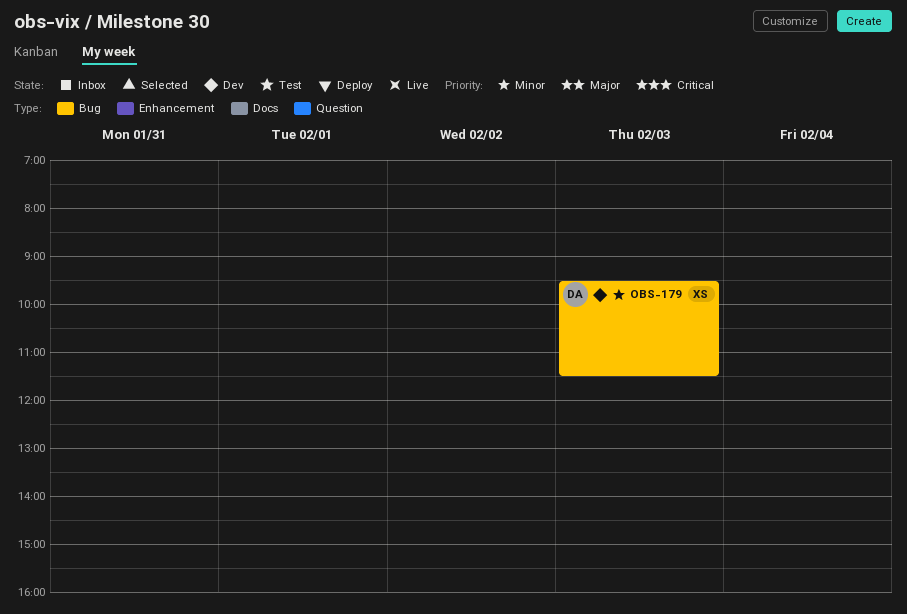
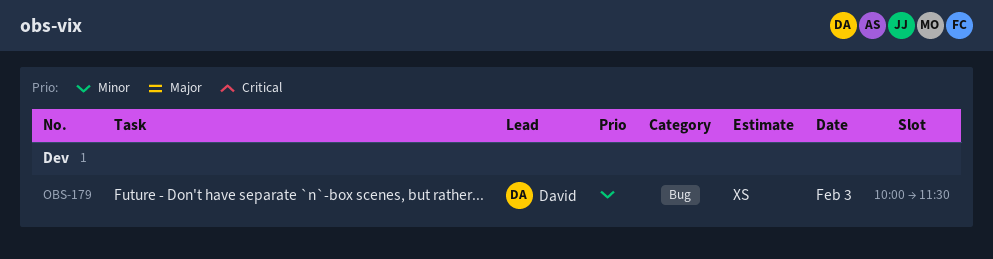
OBS-179, begins: 09:30 -> 10:00

